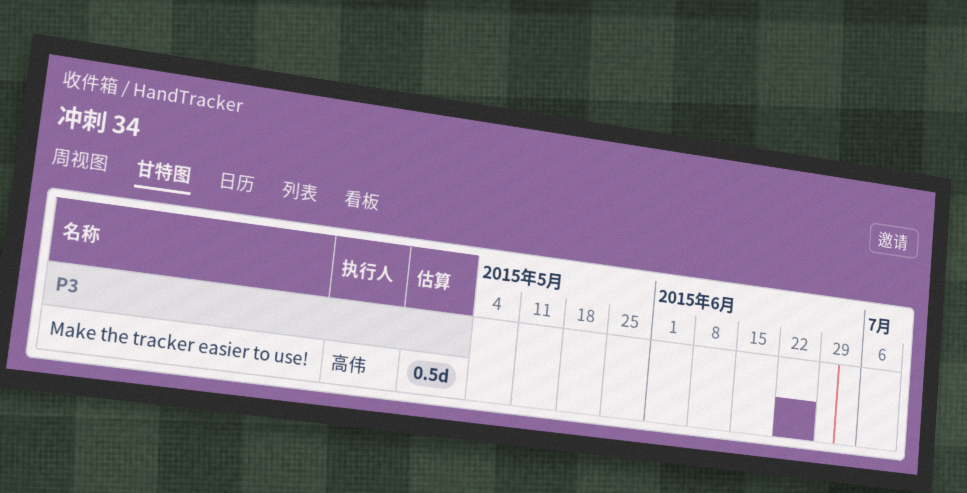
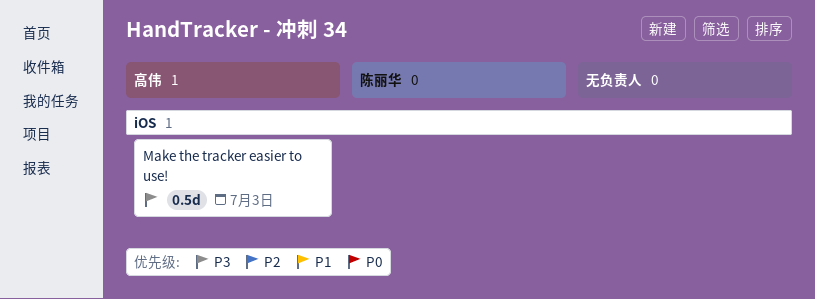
Make the tracker easier to use!, due: Jun 26 -> Jul 3

